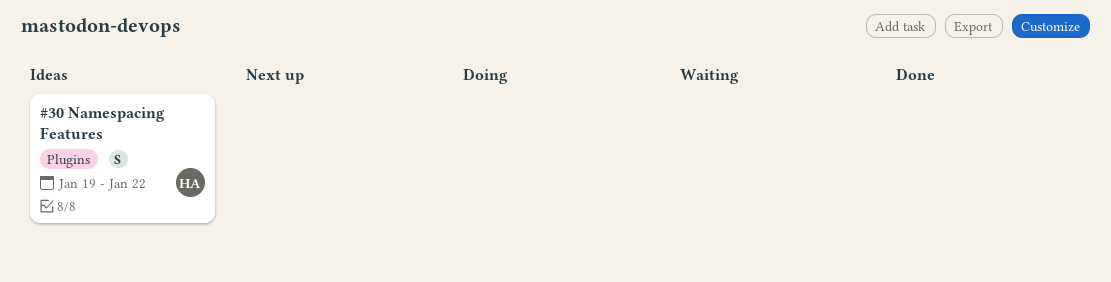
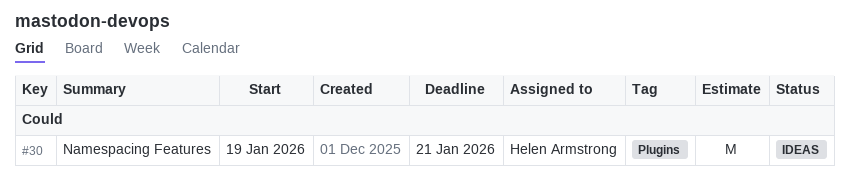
#30, estimate: S -> M
#30, due: Jan 22 -> Jan 21

